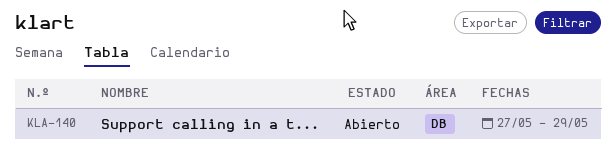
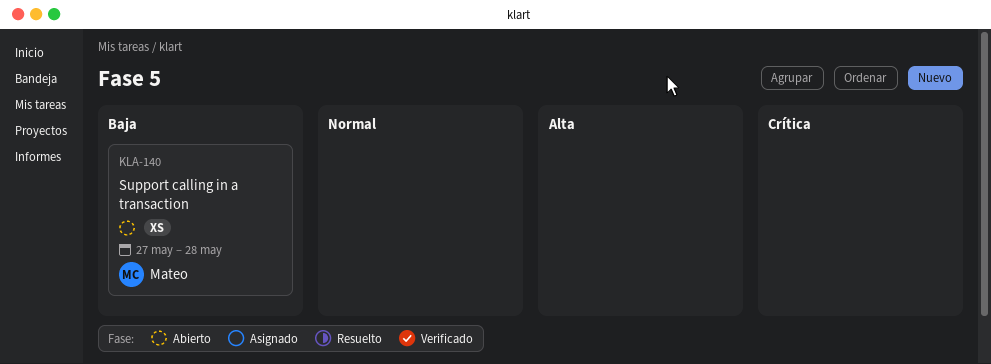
KLA-140, due: May 29 -> May 28

